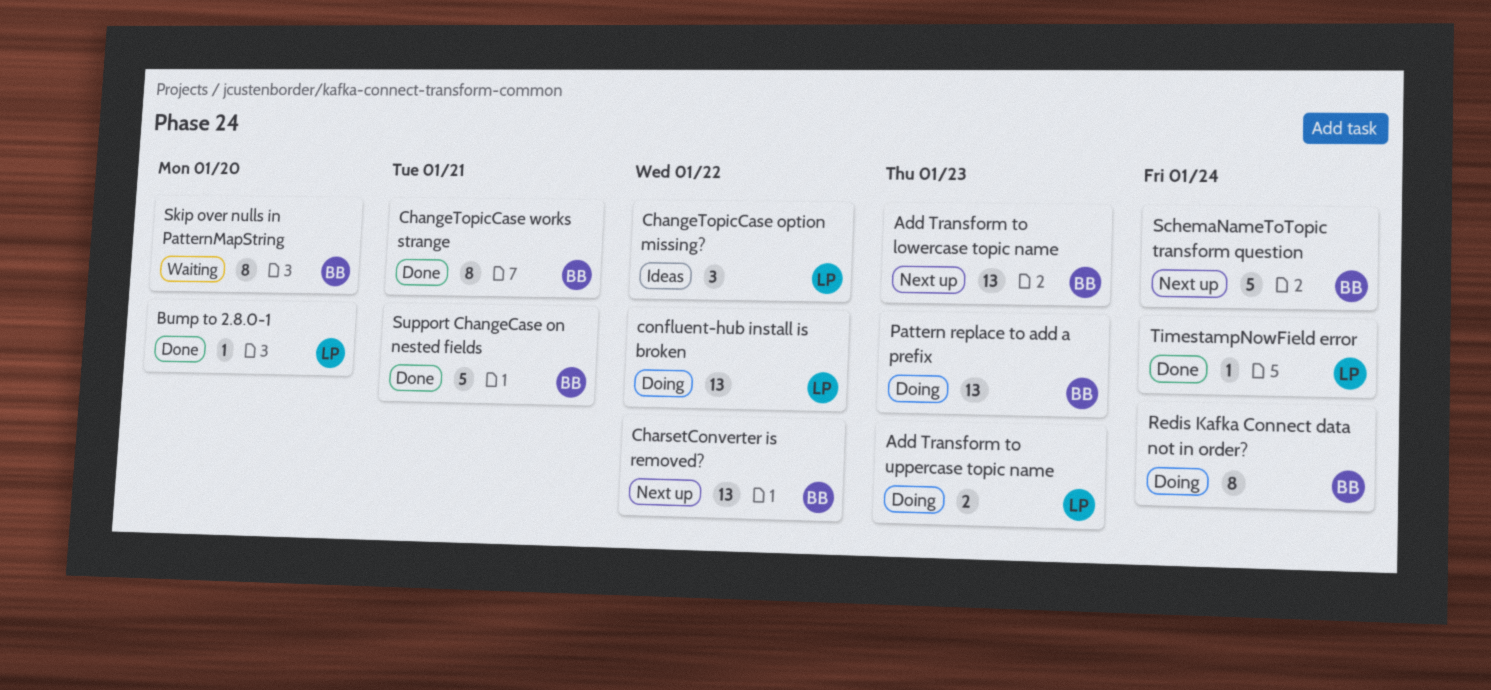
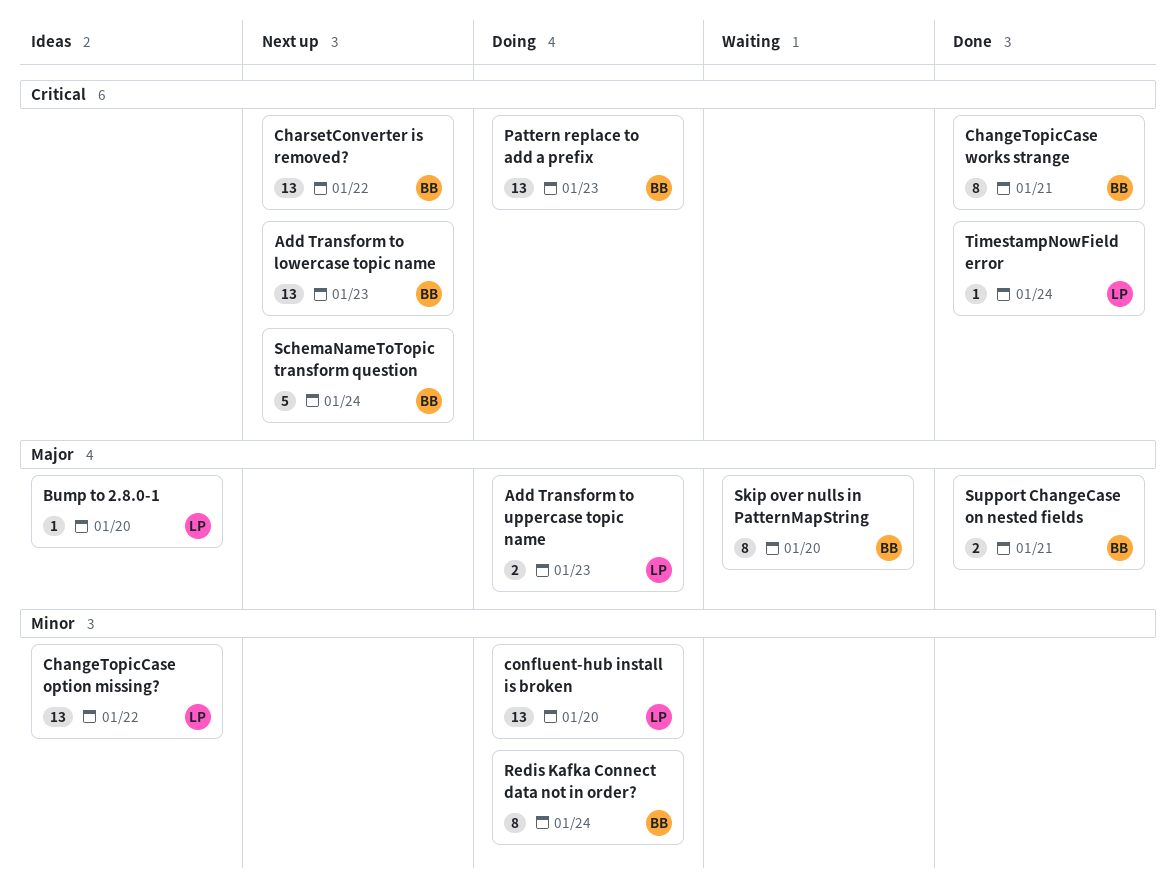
Bump to 2.8.0-1, status: Done -> Ideas
ChangeTopicCase option missing?, estimate: 3 -> 13
confluent-hub install is broken, due: Jan 22 -> Jan 20
Support ChangeCase on nested fields, estimate: 5 -> 2

